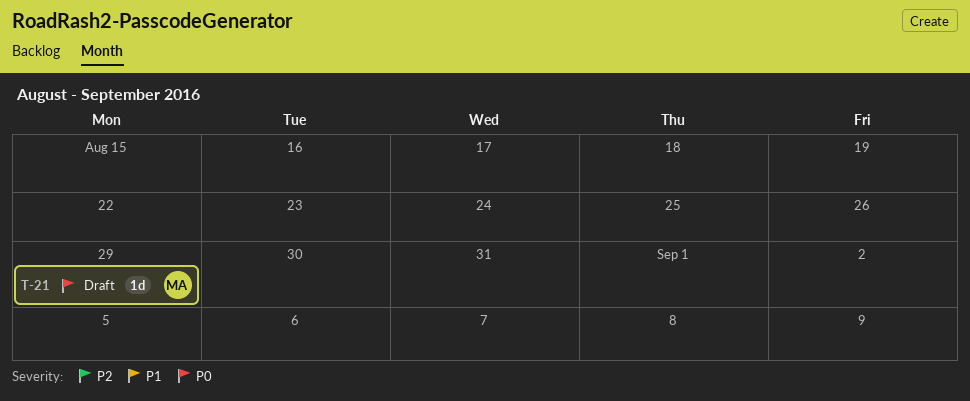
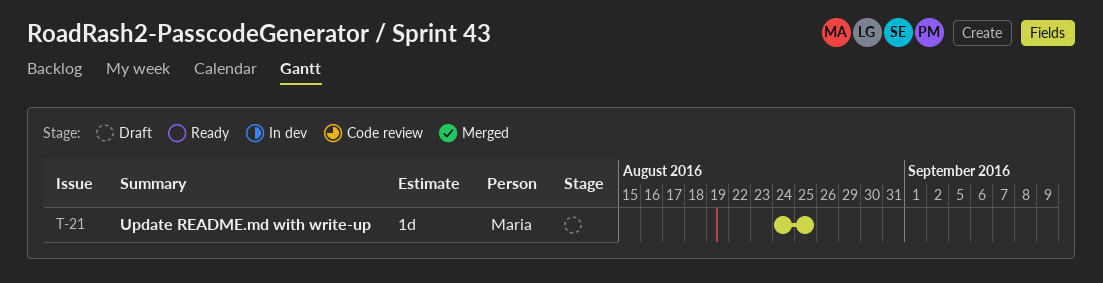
T-21, due: Aug 29 -> Aug 25

